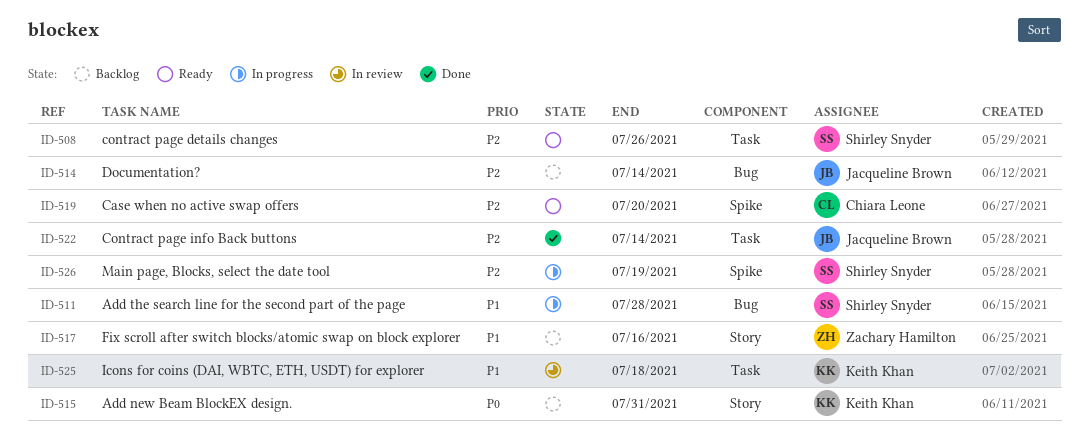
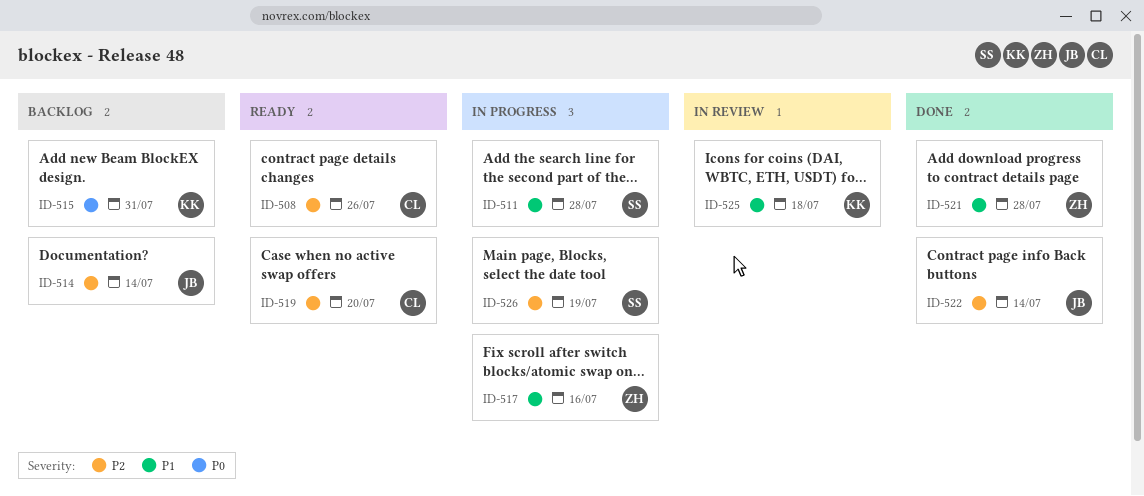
ID-508, owner: Shirley Snyder -> Chiara Leone
ID-517, status: Backlog -> In progress
ID-521: none -> present

